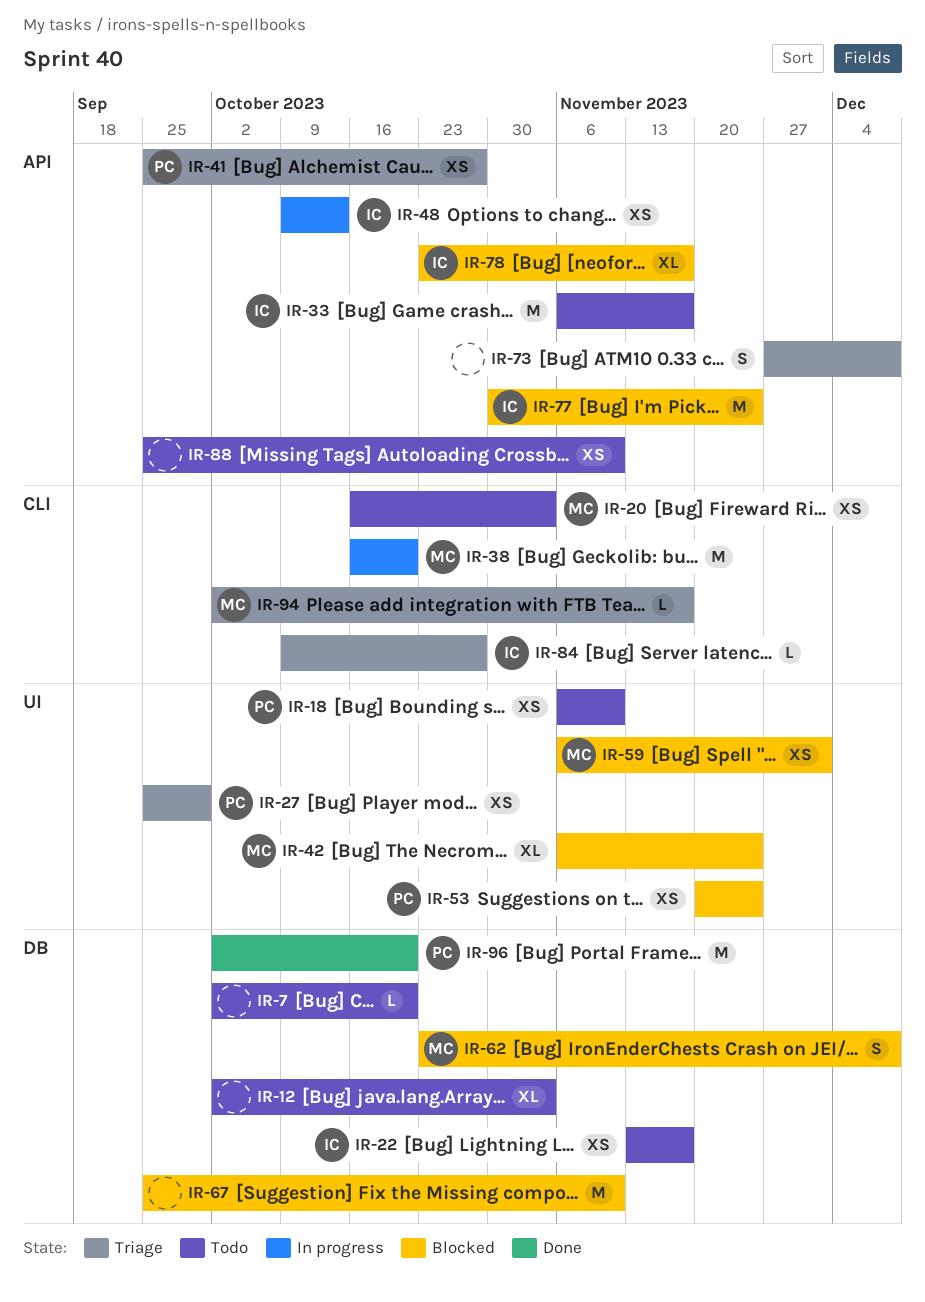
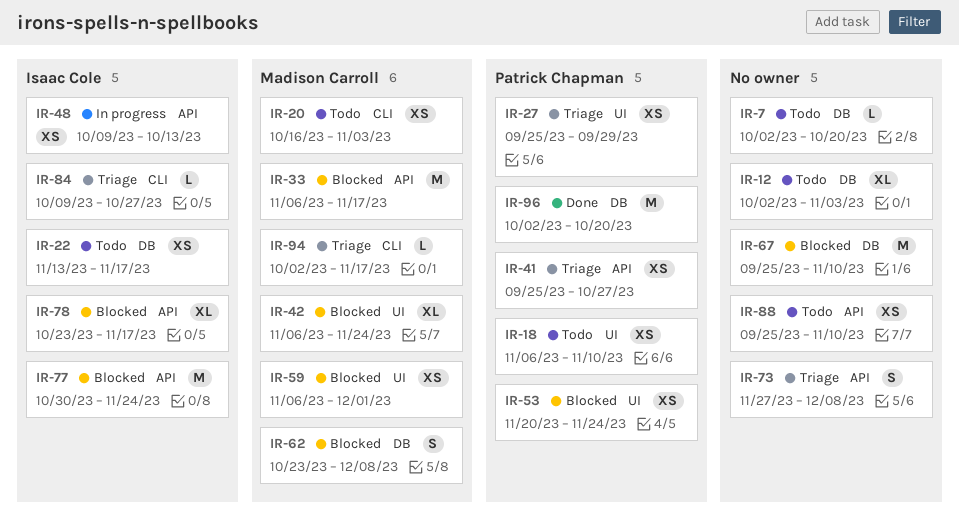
IR-33, status: Todo -> Blocked
IR-33, owner: Isaac Cole -> Madison Carroll
IR-38: present -> none

